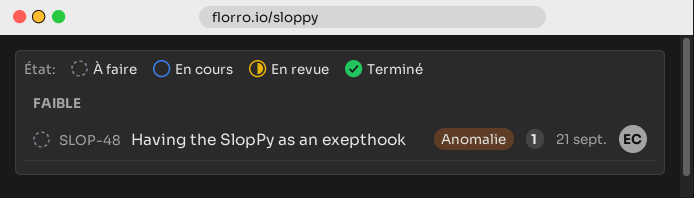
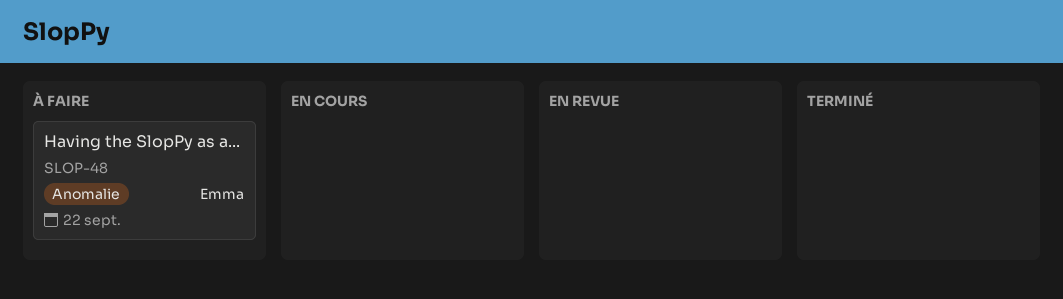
SLOP-48, due: Sep 21 -> Sep 22

